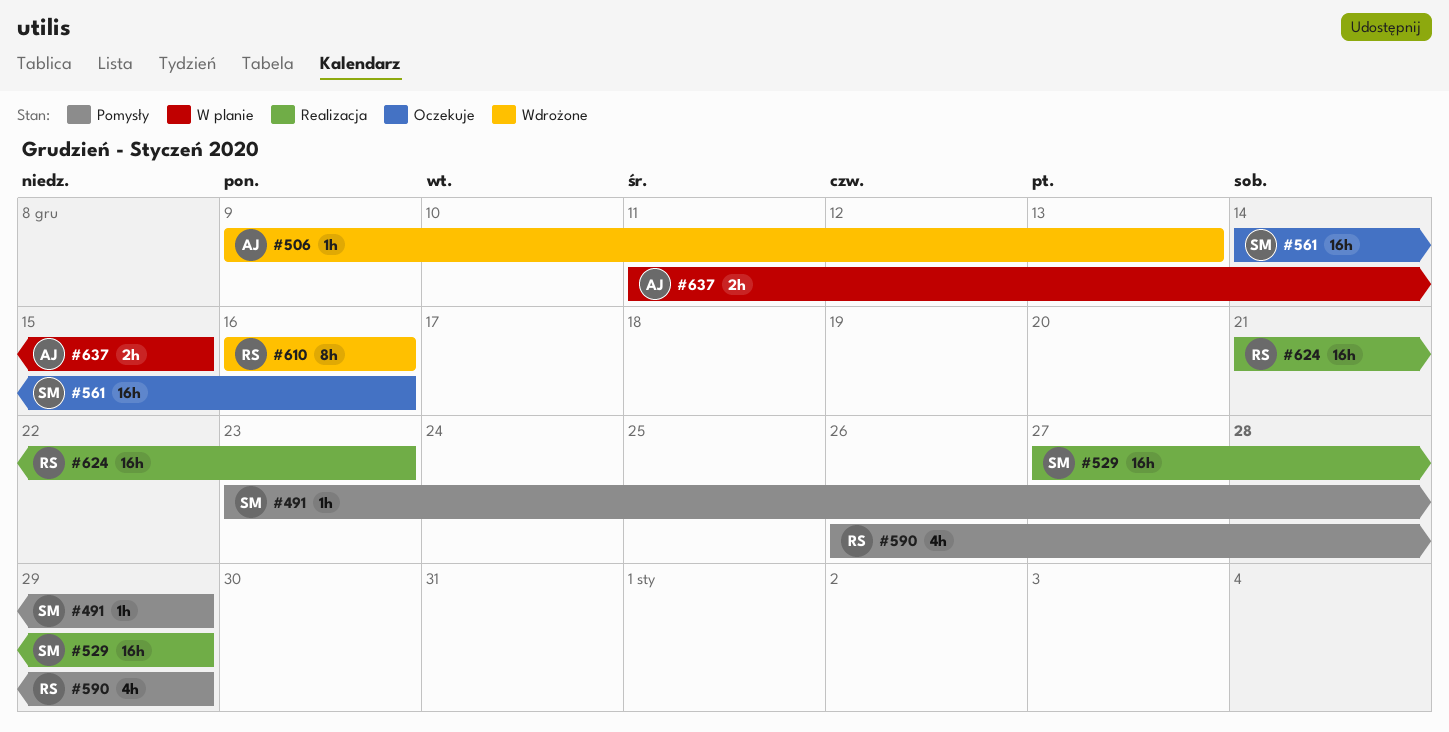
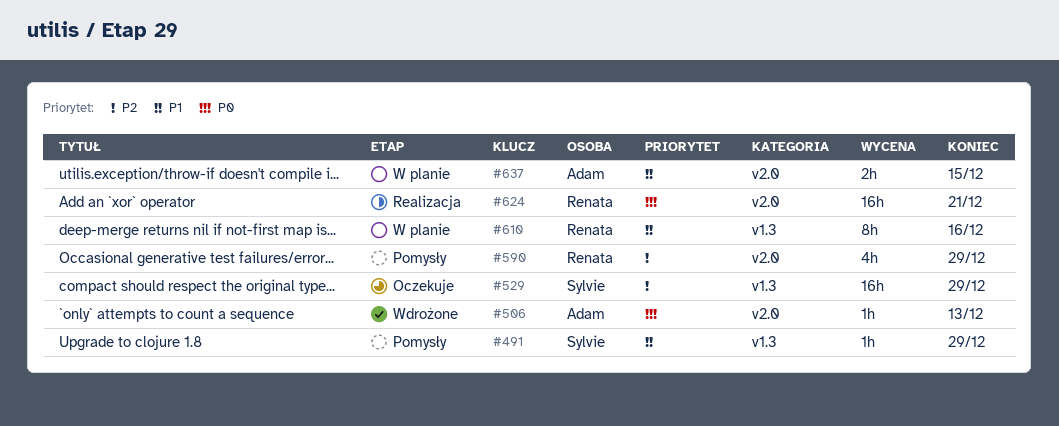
#529, status: Realizacja -> Oczekuje
#561: present -> none
#610, status: Wdrożone -> W planie
#624, due: Dec 23 -> Dec 21

